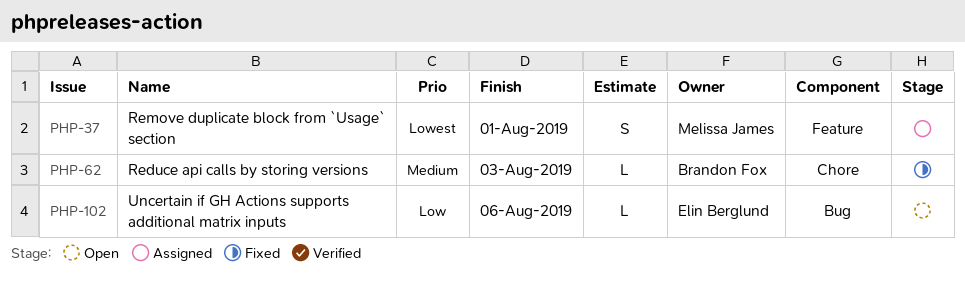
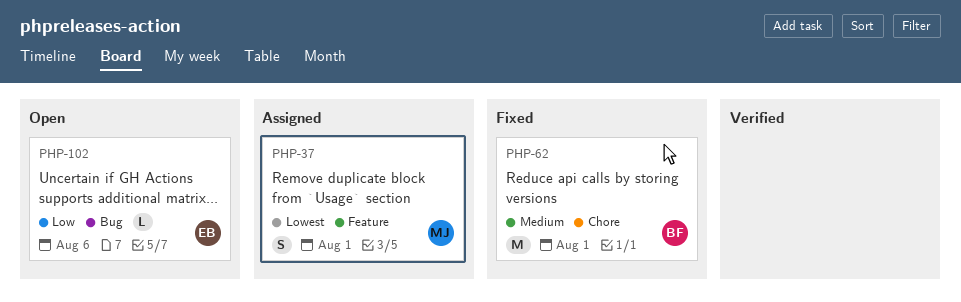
PHP-62, estimate: L -> M
PHP-62, due: Aug 3 -> Aug 1

